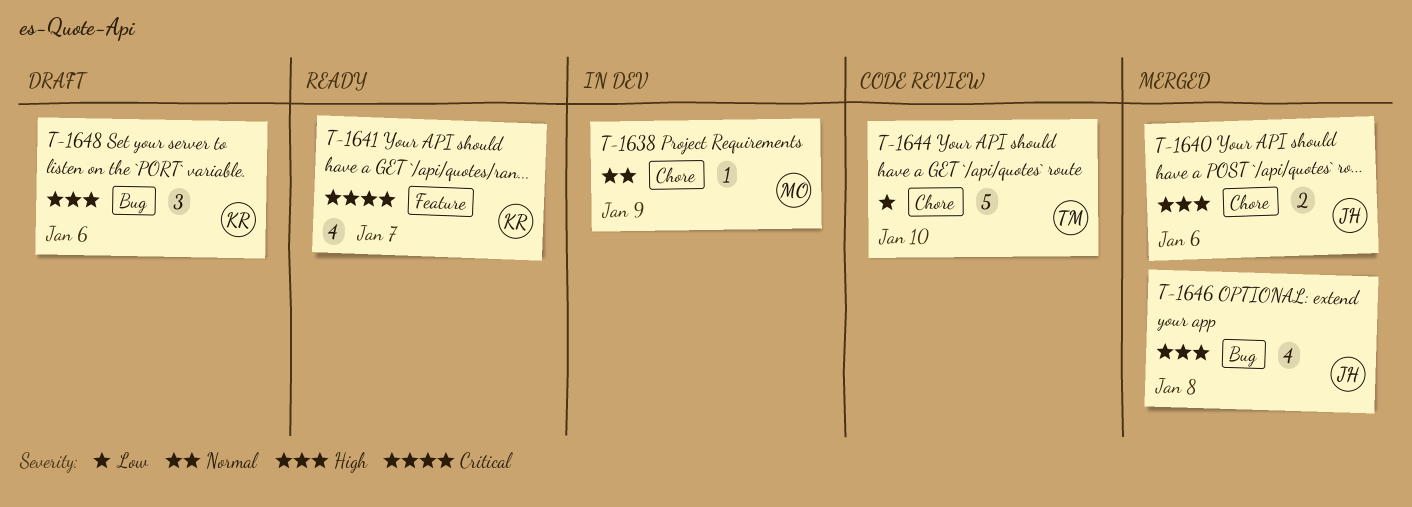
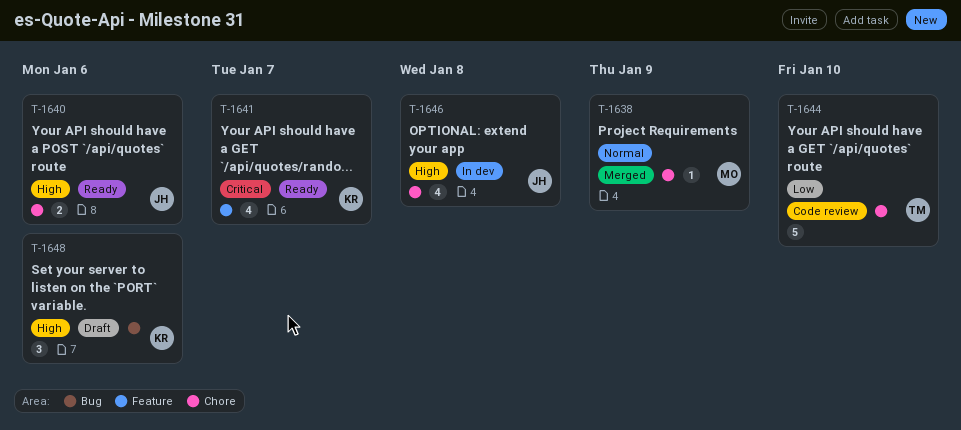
T-1638, status: In dev -> Merged
T-1640, status: Merged -> Ready
T-1646, status: Merged -> In dev
T-1646, label: Bug -> Chore

